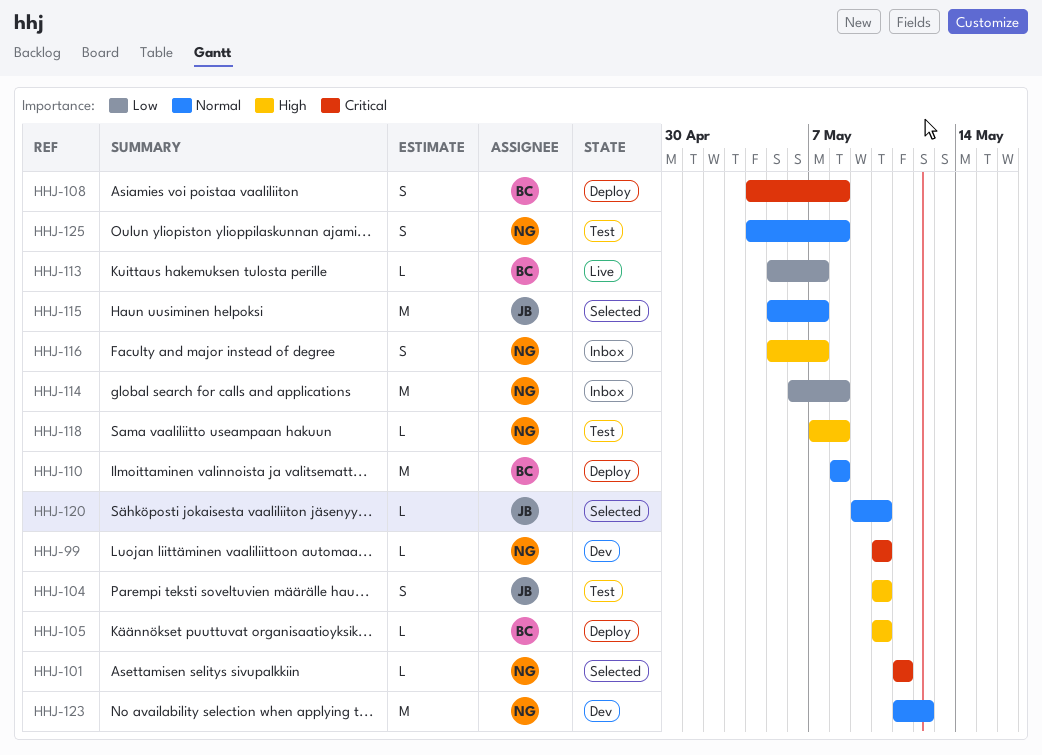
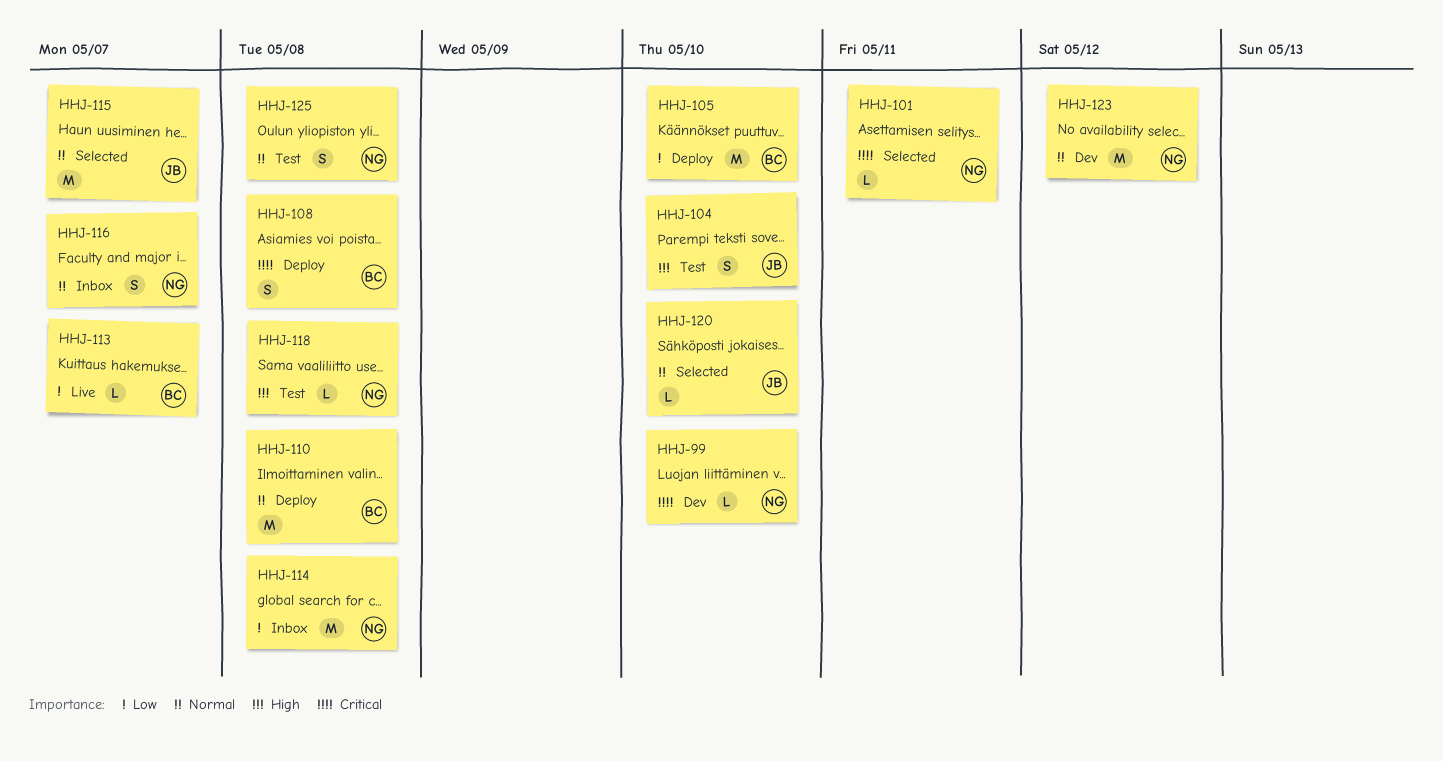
HHJ-105, priority: High -> Low
HHJ-105, estimate: L -> M
HHJ-116, priority: High -> Normal

